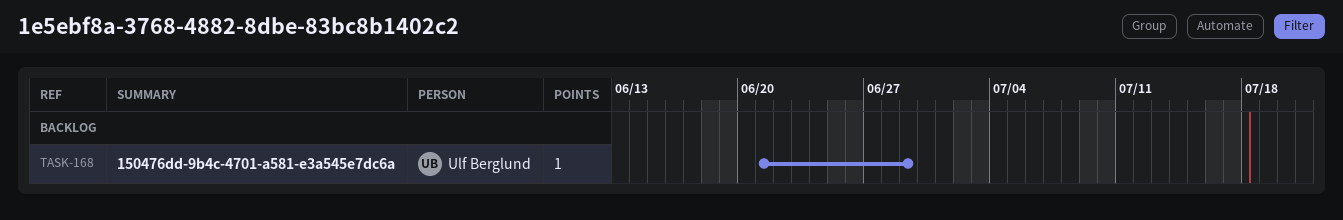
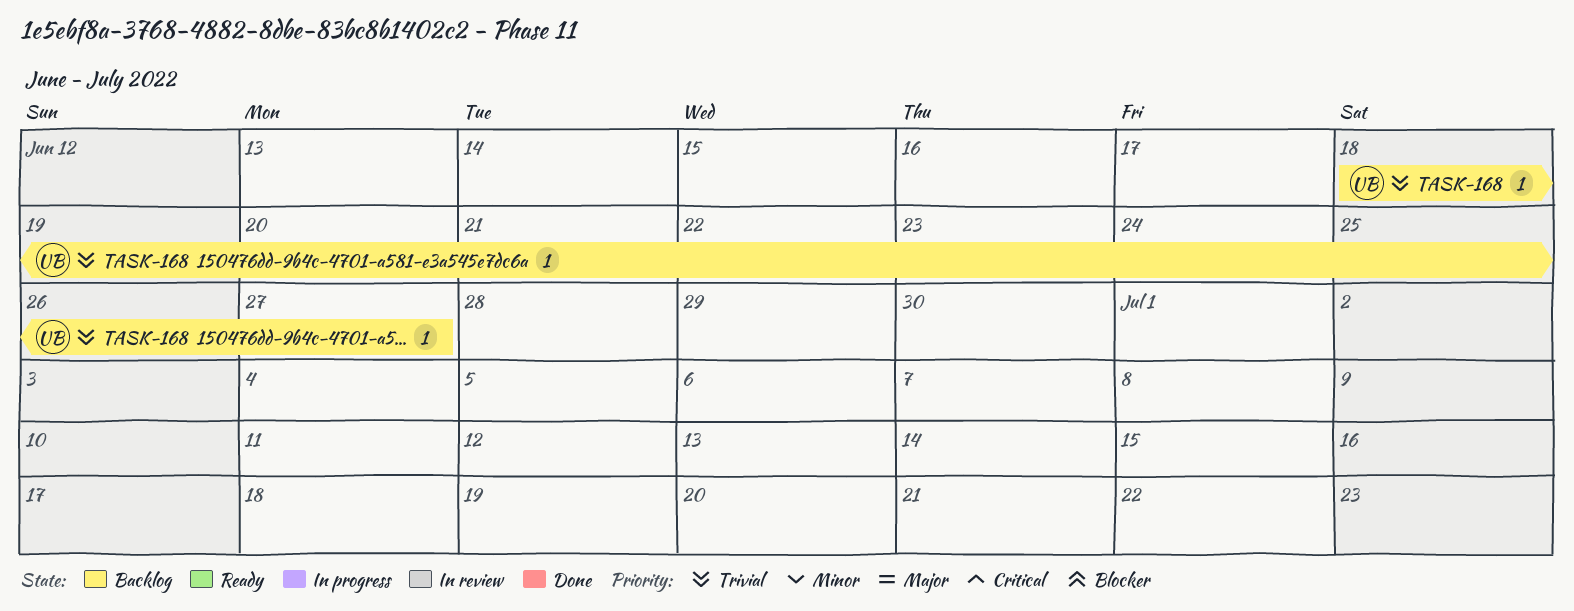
TASK-168, start: Jun 21 -> Jun 18
TASK-168, due: Jun 29 -> Jun 27

